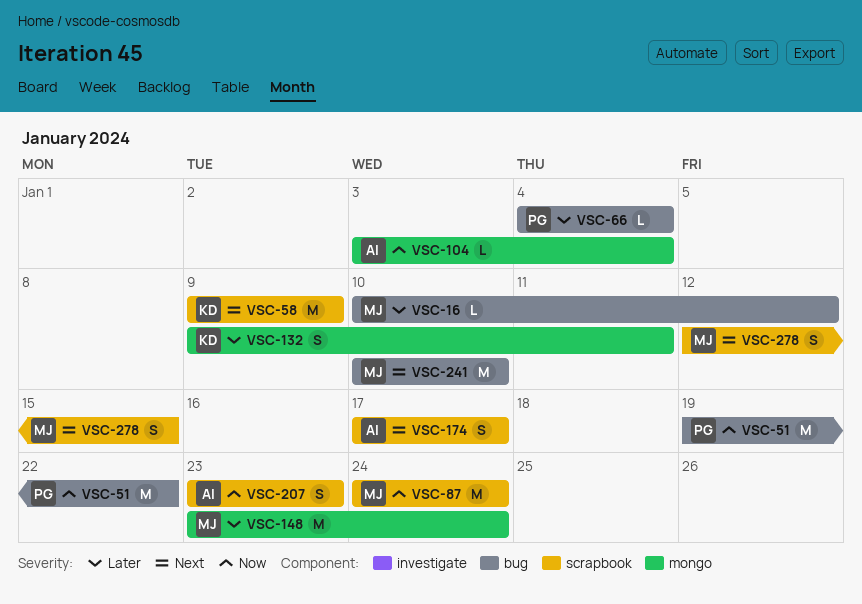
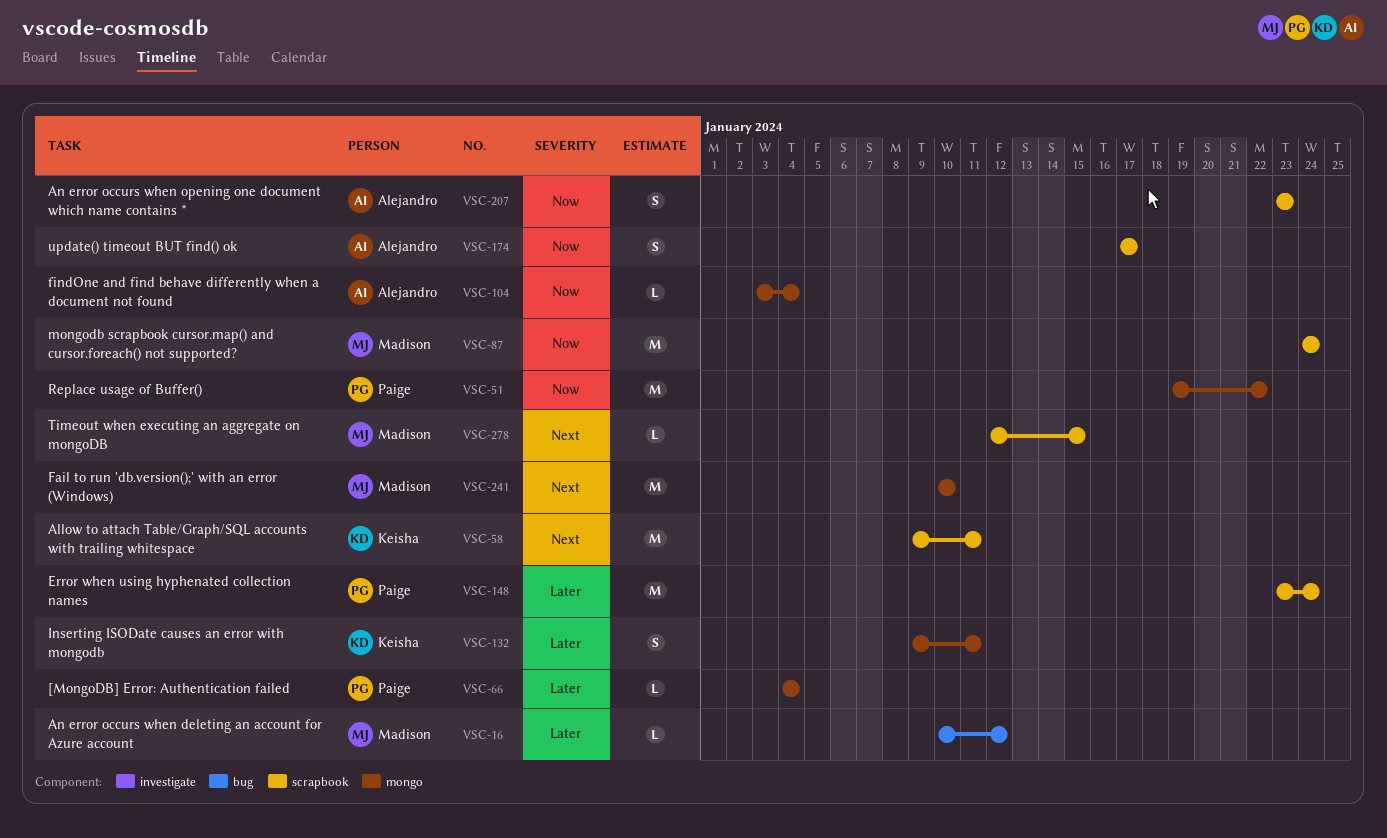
VSC-51, label: bug -> mongo
VSC-58, due: Jan 9 -> Jan 11
VSC-66, label: bug -> mongo
VSC-148, owner: Madison -> Paige
VSC-148, label: mongo -> scrapbook
VSC-174, priority: Next -> Now
VSC-241, label: bug -> mongo
VSC-278, estimate: S -> L

